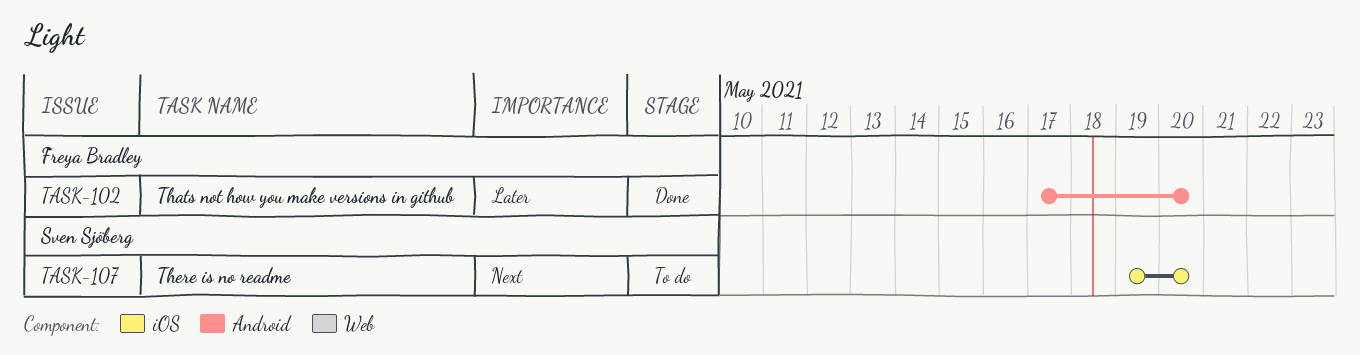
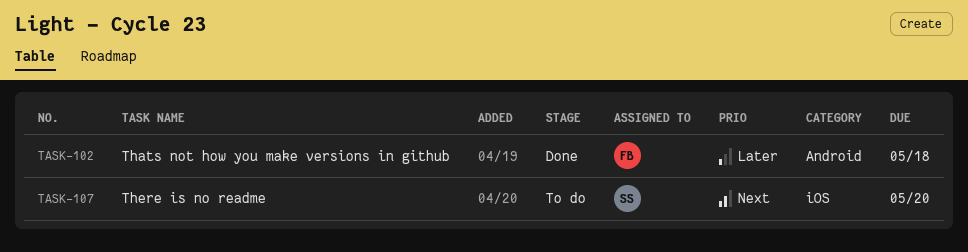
TASK-102, due: May 20 -> May 18

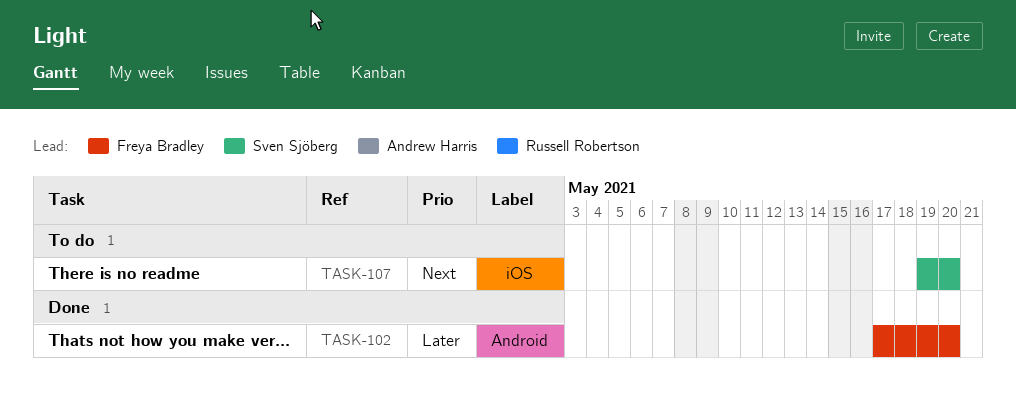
TASK-102, due: May 18 -> May 20

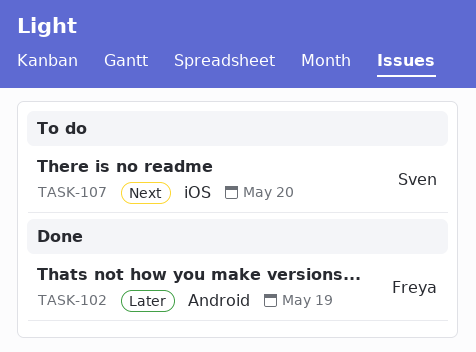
TASK-102, due: May 20 -> May 19

